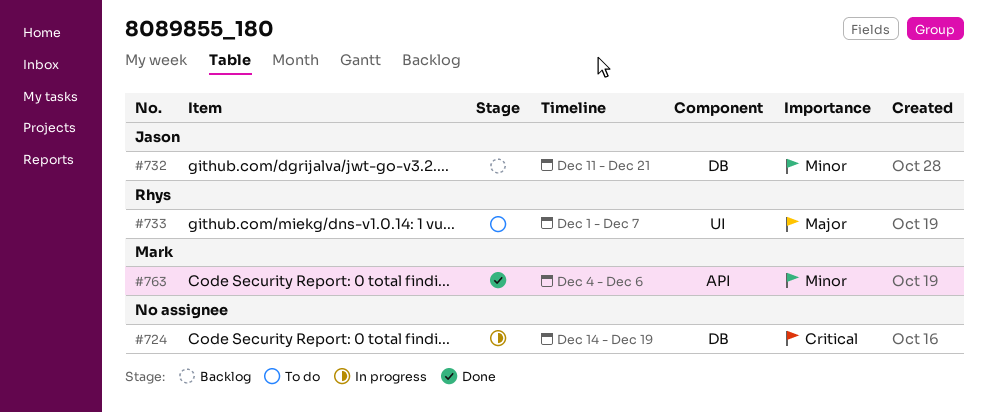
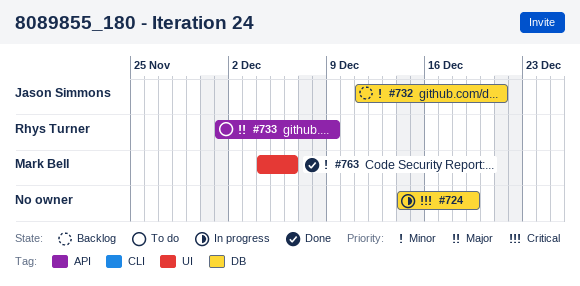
#733, label: UI -> API
#733, due: Dec 7 -> Dec 9
#763, label: API -> UI

